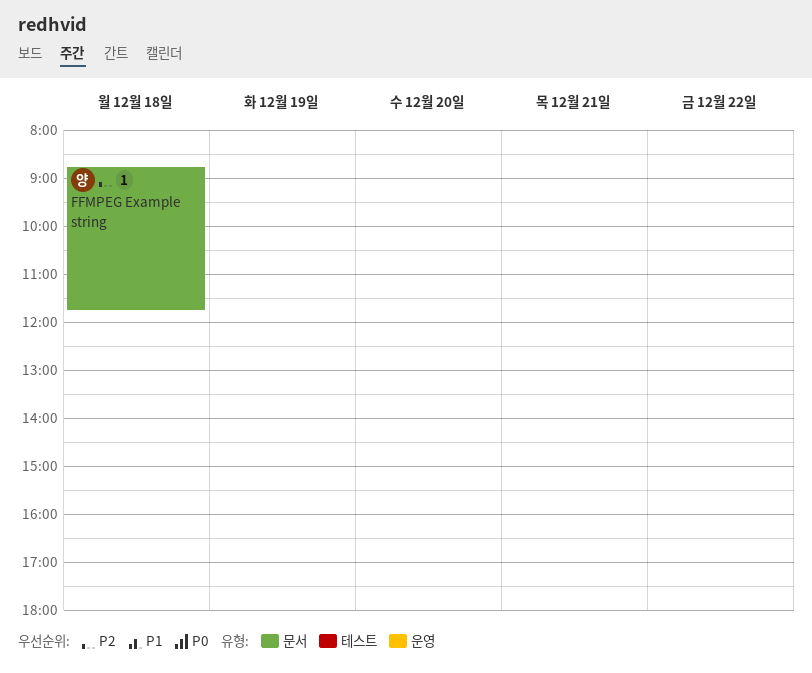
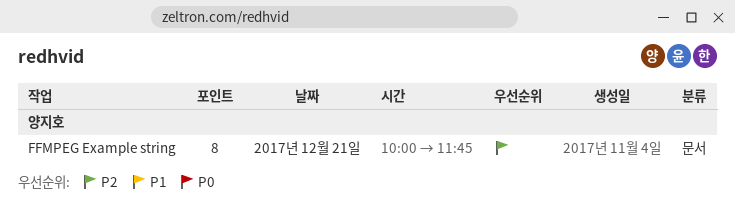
FFMPEG Example string, estimate: 1 -> 8
FFMPEG Example string, day: Dec 18 -> Dec 21
FFMPEG Example string, begins: 08:45 -> 10:00

